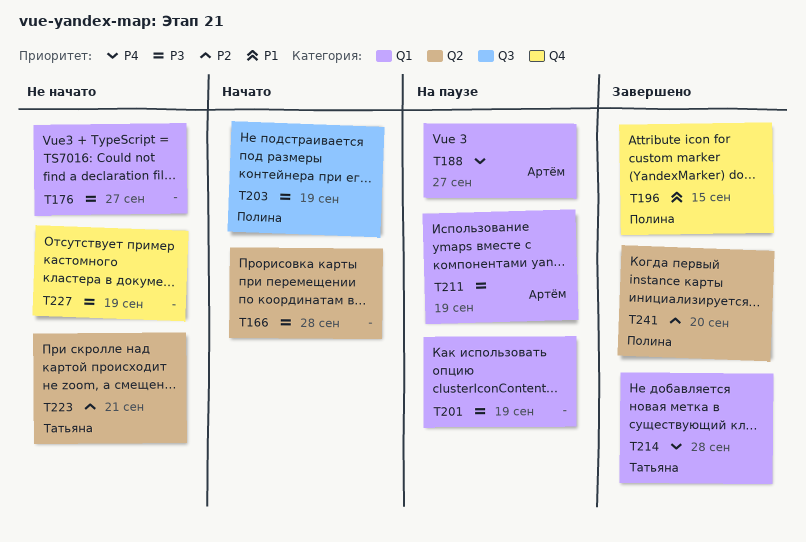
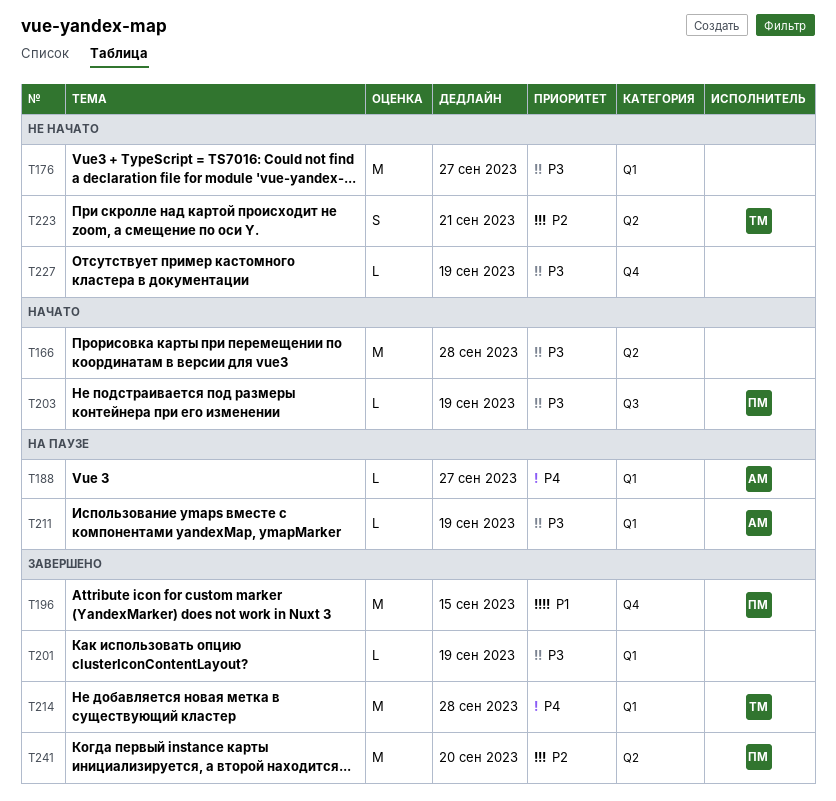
T201, status: На паузе -> Завершено

